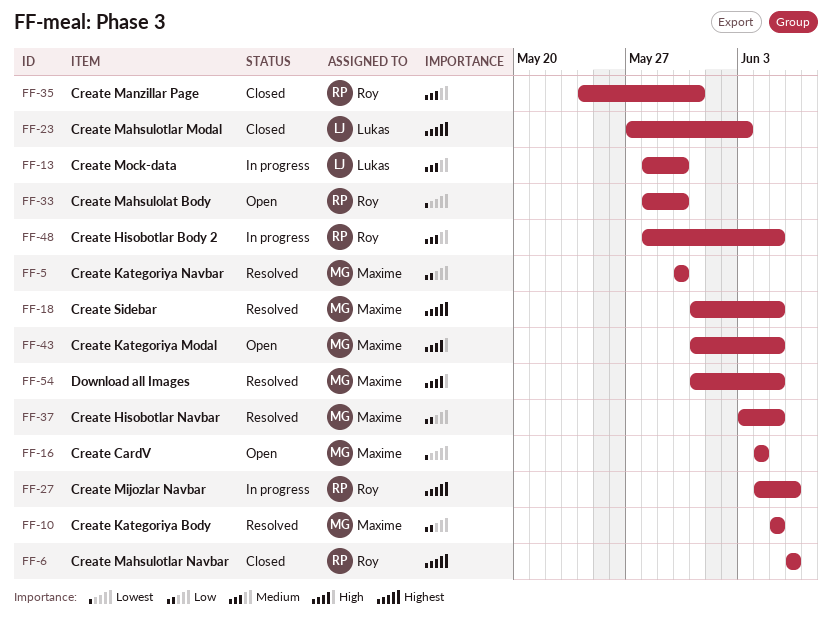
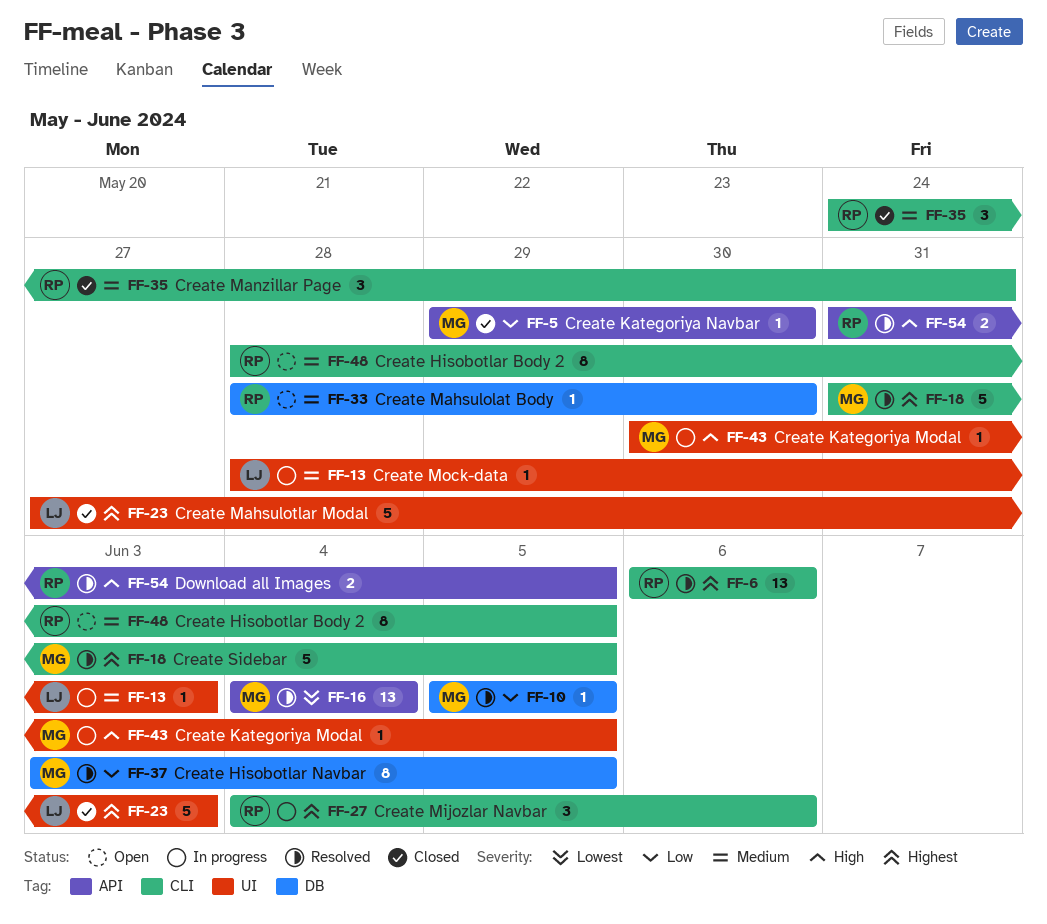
FF-5, status: Resolved -> Closed
FF-5, start: May 30 -> May 29
FF-6, status: Closed -> Resolved
FF-13, due: May 30 -> Jun 3
FF-16, status: Open -> Resolved
FF-33, priority: Lowest -> Medium
FF-43, status: Open -> In progress
FF-43, start: May 31 -> May 30
FF-48, status: In progress -> Open
FF-54, owner: Maxime -> Roy

